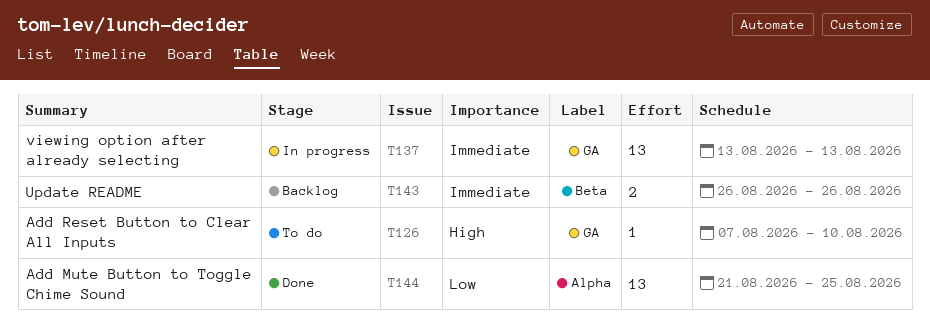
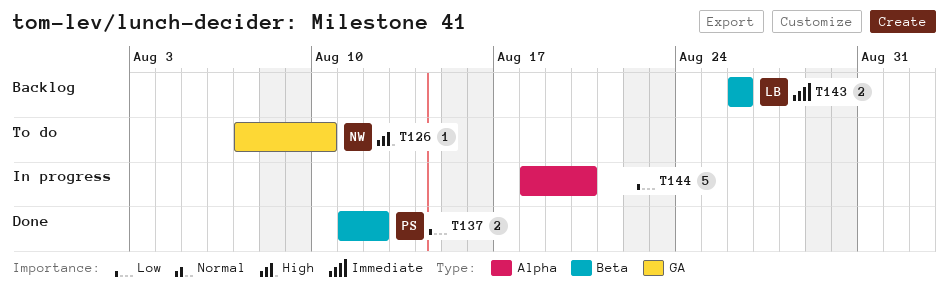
T137, status: In progress -> Done
T137, priority: Immediate -> Low
T137, label: GA -> Beta
T137, estimate: 13 -> 2
T137, start: Aug 13 -> Aug 11
T137, due: Aug 13 -> Aug 12
T144, status: Done -> In progress
T144, estimate: 13 -> 5
T144, start: Aug 21 -> Aug 18
T144, due: Aug 25 -> Aug 20

